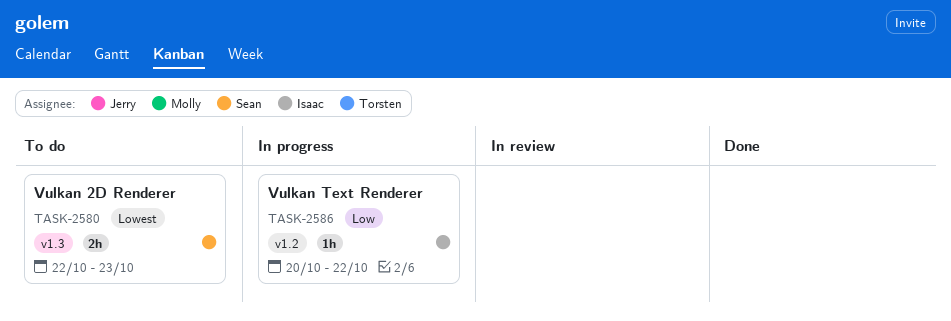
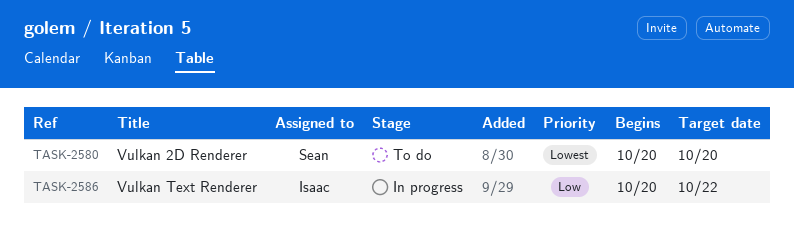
TASK-2580, start: Oct 22 -> Oct 20
TASK-2580, due: Oct 23 -> Oct 20

